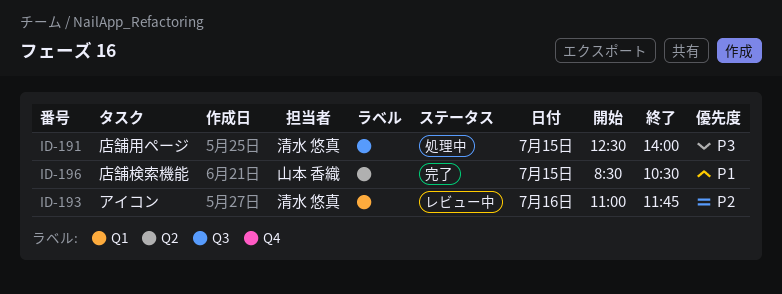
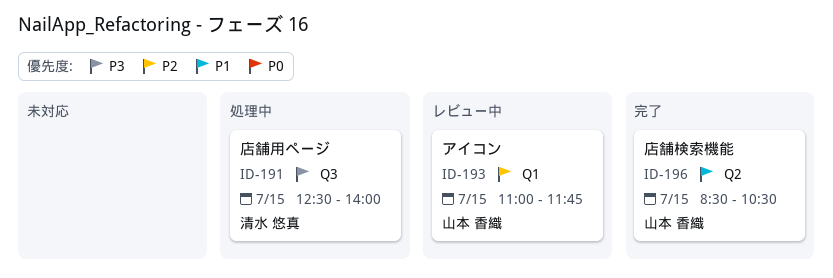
ID-193, owner: 清水 悠真 -> 山本 香織
ID-193, day: Jul 16 -> Jul 15

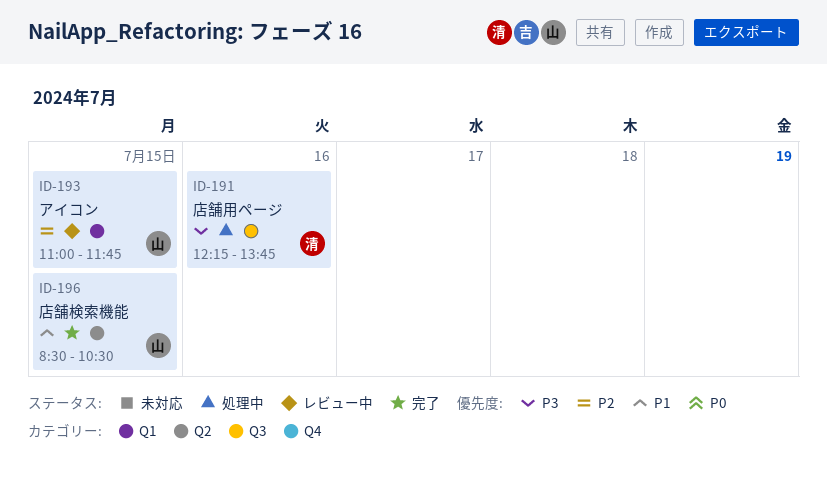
ID-191, day: Jul 15 -> Jul 16
ID-191, begins: 12:30 -> 12:15
ID-191, ends: 14:00 -> 13:45

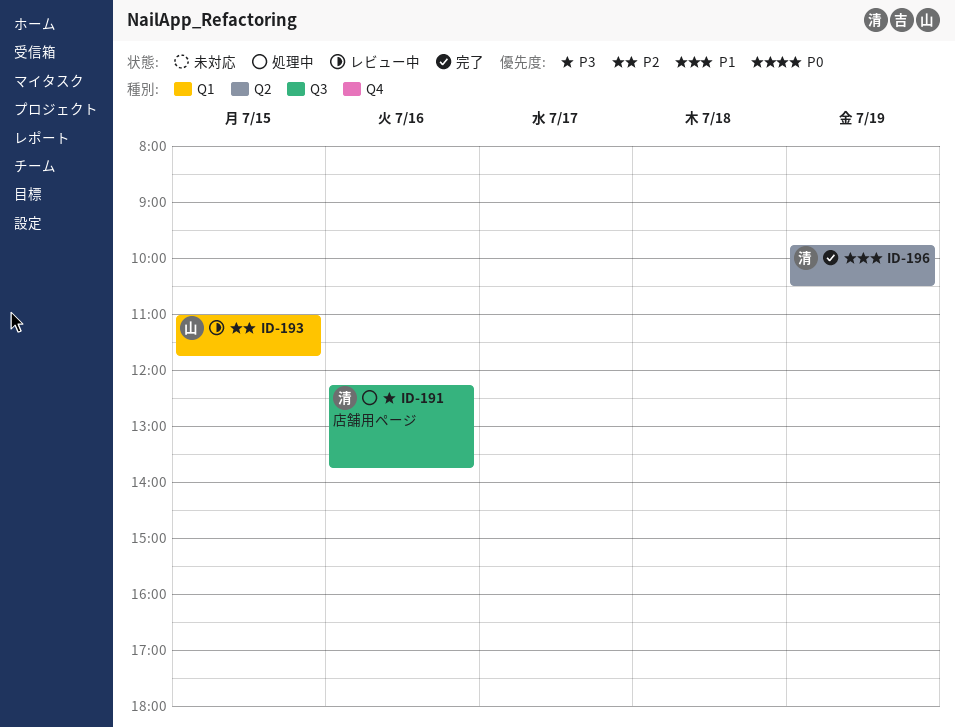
ID-196, owner: 山 -> 清
ID-196, day: Jul 15 -> Jul 19
ID-196, begins: 08:30 -> 09:45

